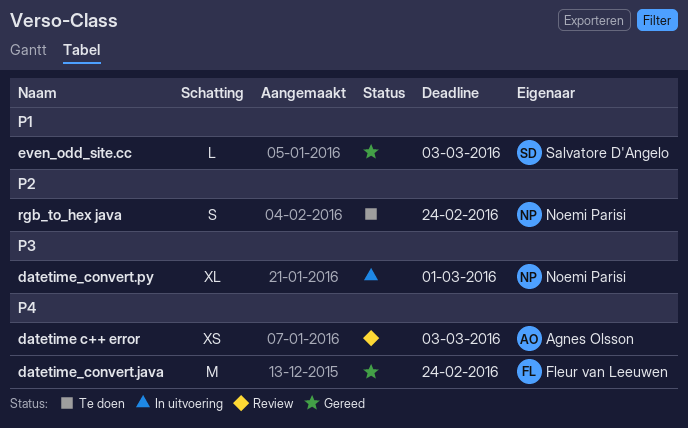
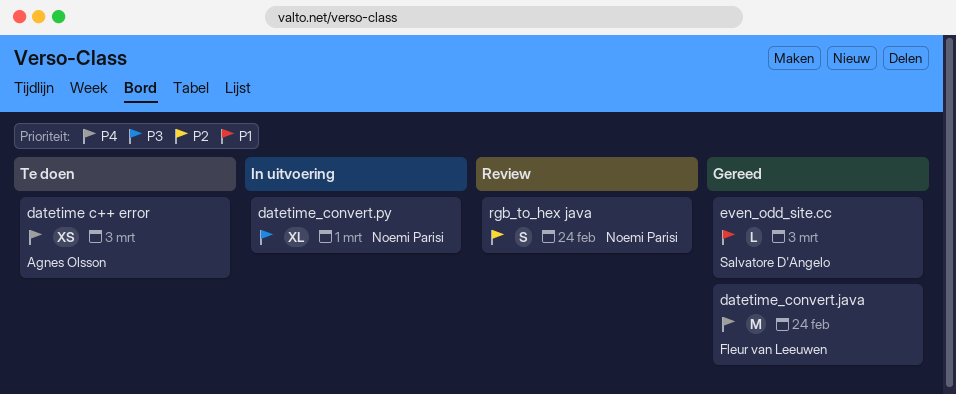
datetime c++ error, status: Review -> Te doen
rgb_to_hex java, status: Te doen -> Review

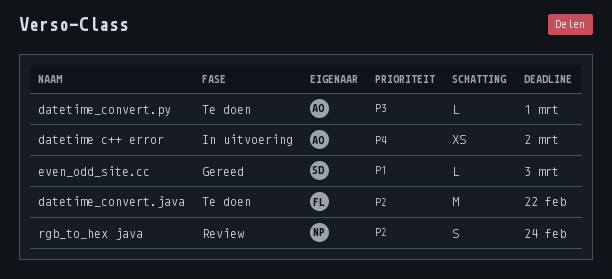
datetime c++ error, status: Te doen -> In uitvoering
datetime c++ error, due: Mar 3 -> Mar 2
datetime_convert.java, status: Gereed -> Te doen
datetime_convert.java, priority: P4 -> P2
datetime_convert.java, due: Feb 24 -> Feb 22
datetime_convert.py, status: In uitvoering -> Te doen
datetime_convert.py, owner: Noemi Parisi -> Agnes Olsson
datetime_convert.py, estimate: XL -> L

